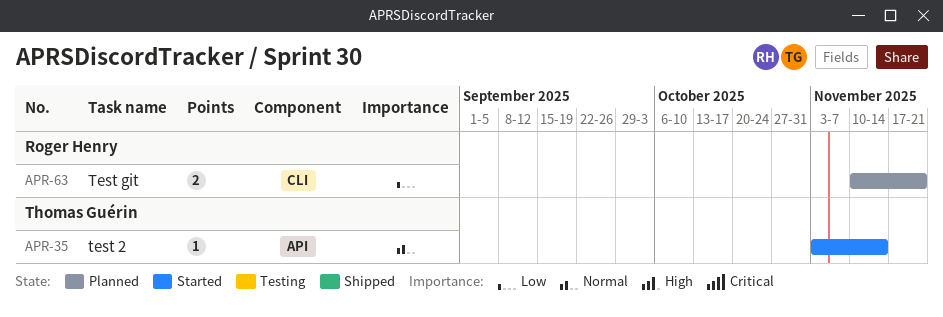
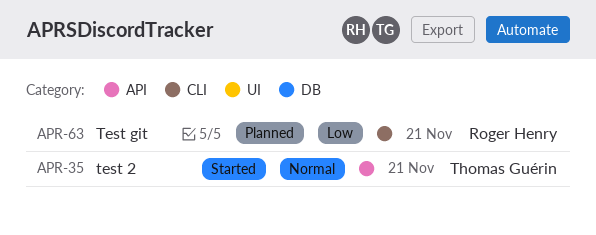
APR-35, due: Nov 14 -> Nov 21

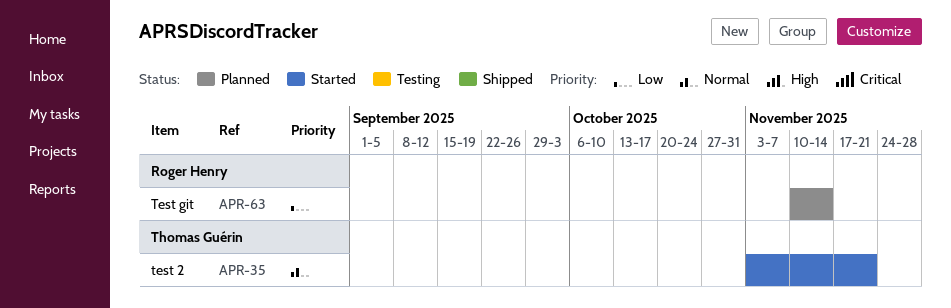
APR-63, due: Nov 21 -> Nov 14

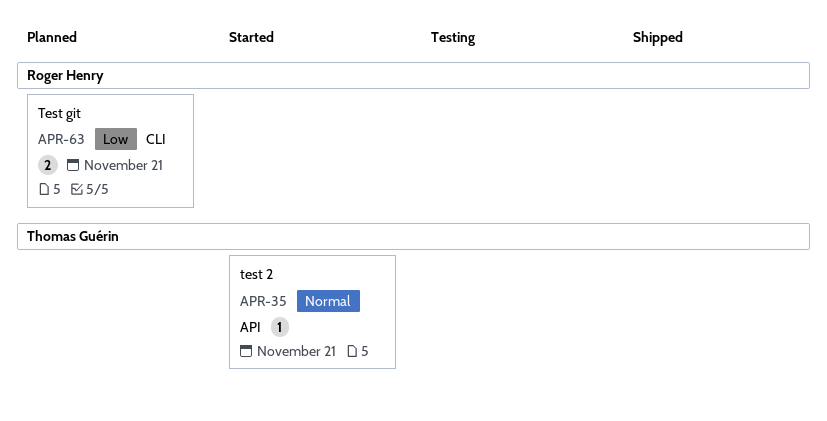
APR-63, due: Nov 14 -> Nov 21

